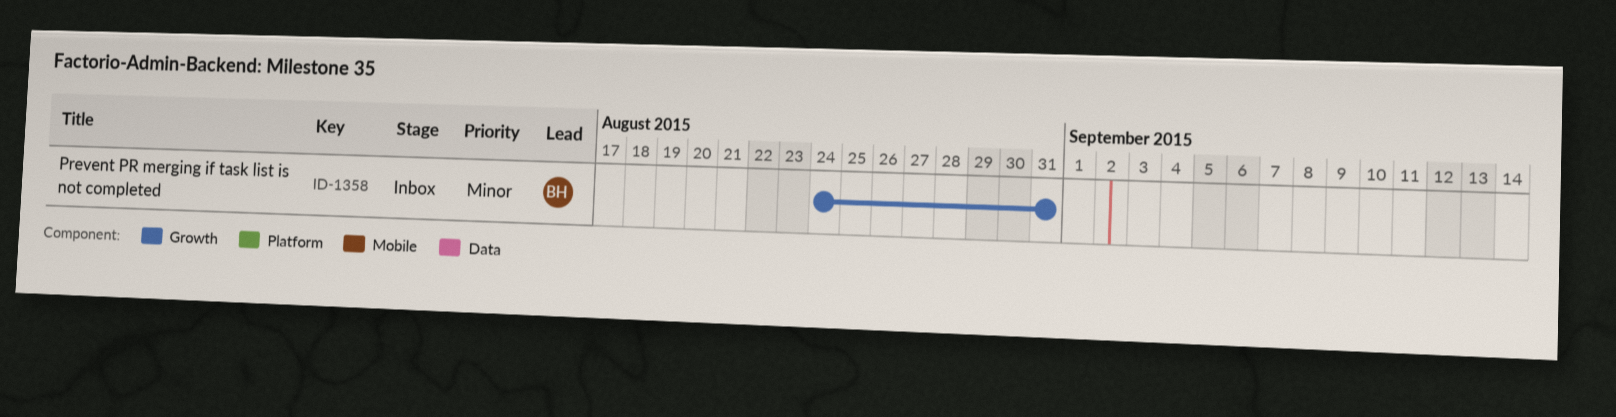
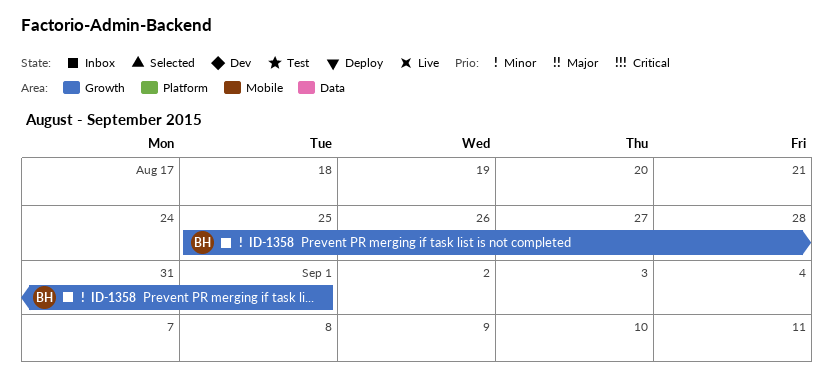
ID-1358, start: Aug 24 -> Aug 25
ID-1358, due: Aug 31 -> Sep 1

